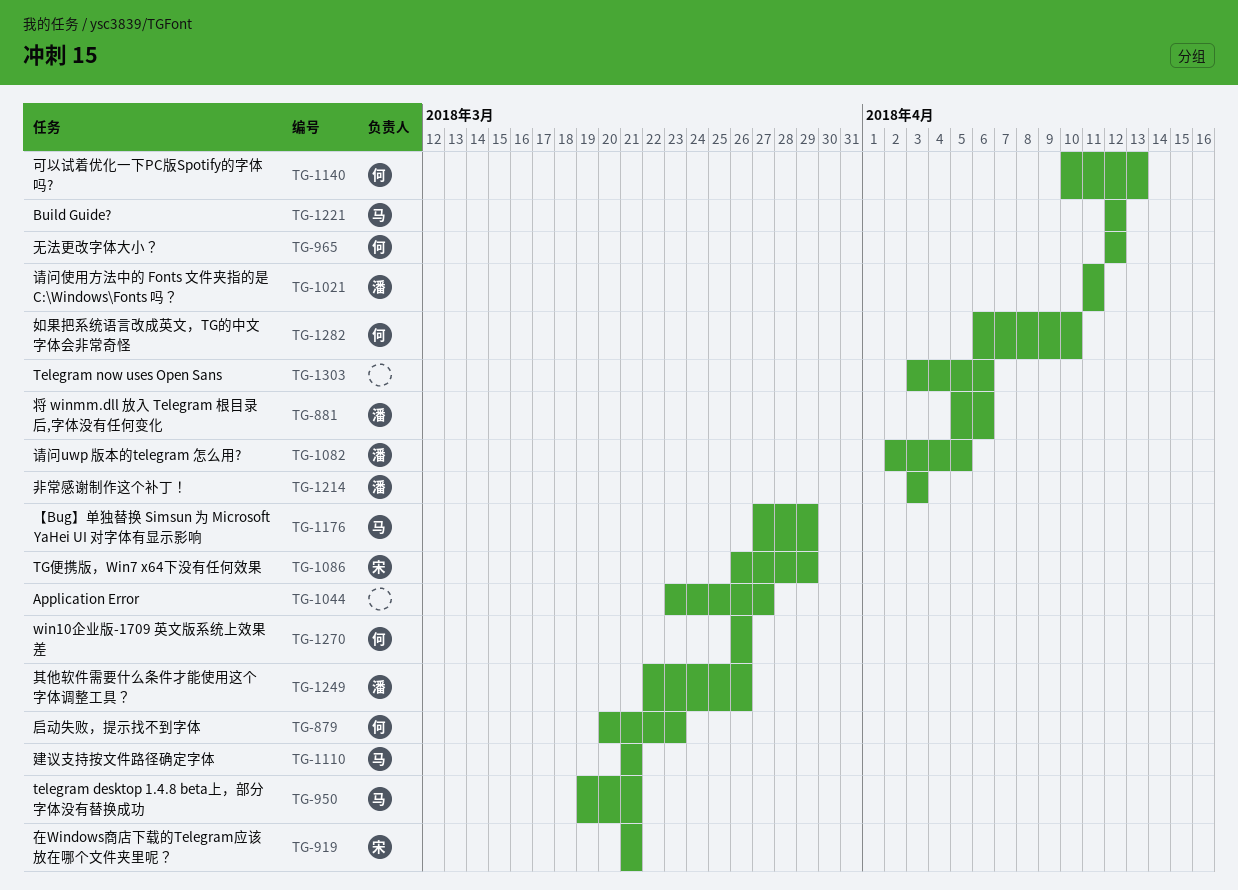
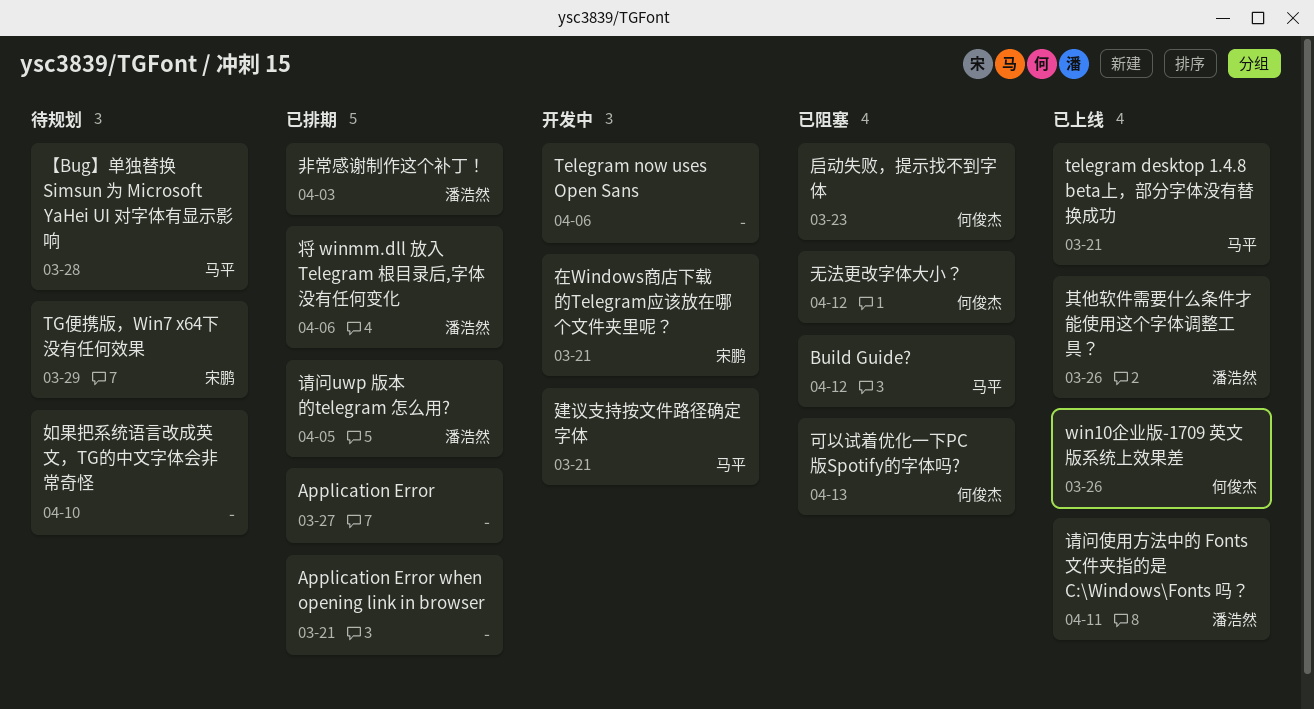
Application Error when opening link in browser: none -> present
【Bug】单独替换 Simsun 为 Microsoft YaHei UI 对字体有显示影响, due: Mar 29 -> Mar 28
如果把系统语言改成英文，TG的中文字体会非常奇怪, owner: 何俊杰 -> none

